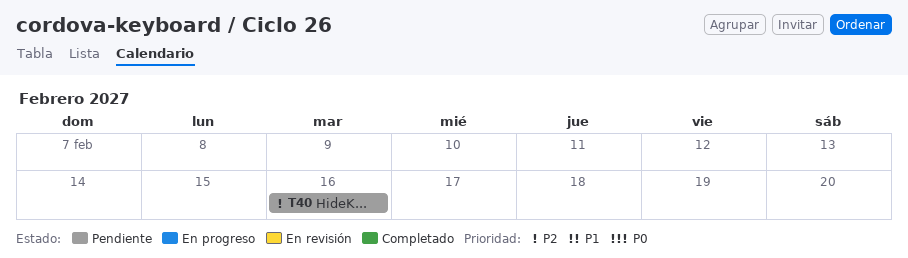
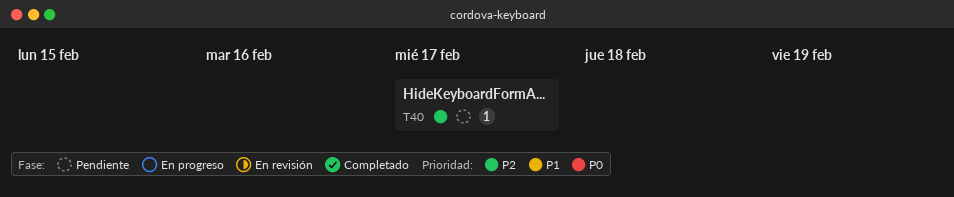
T40, due: Feb 16 -> Feb 17

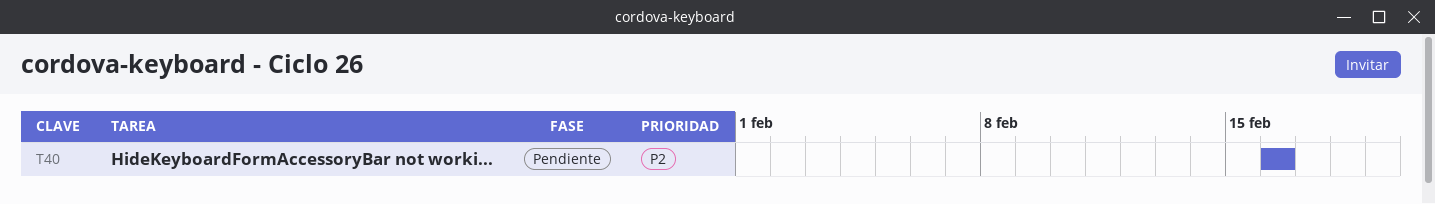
T40, due: Feb 17 -> Feb 16

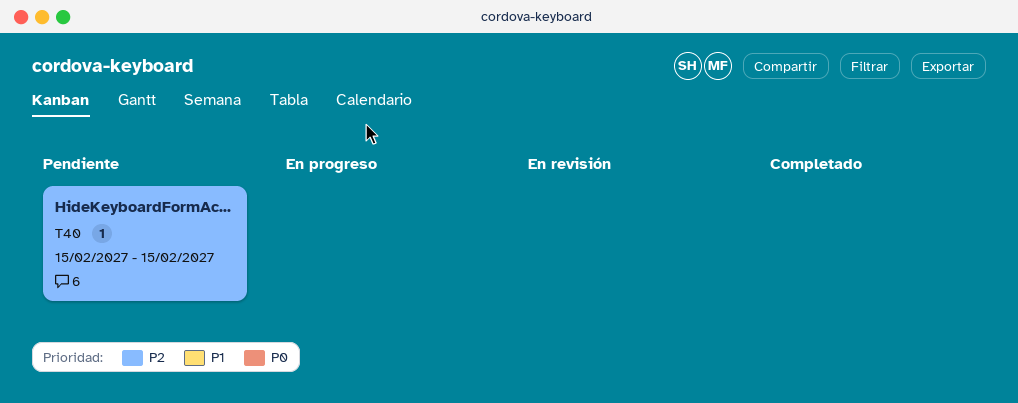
T40, start: Feb 16 -> Feb 15
T40, due: Feb 16 -> Feb 15

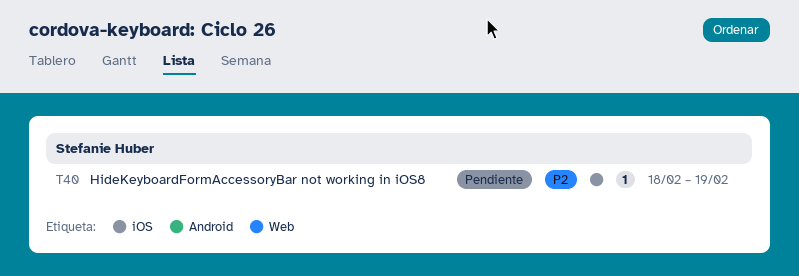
T40, start: Feb 15 -> Feb 18
T40, due: Feb 15 -> Feb 19

